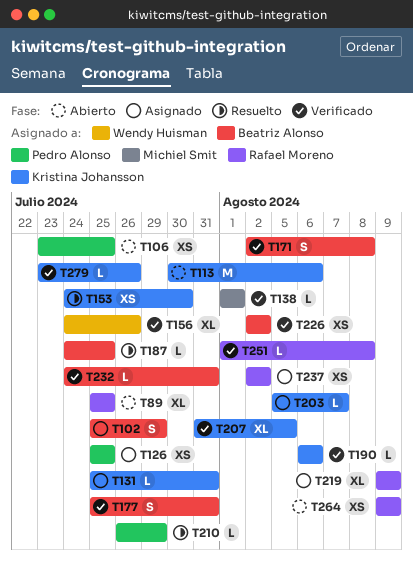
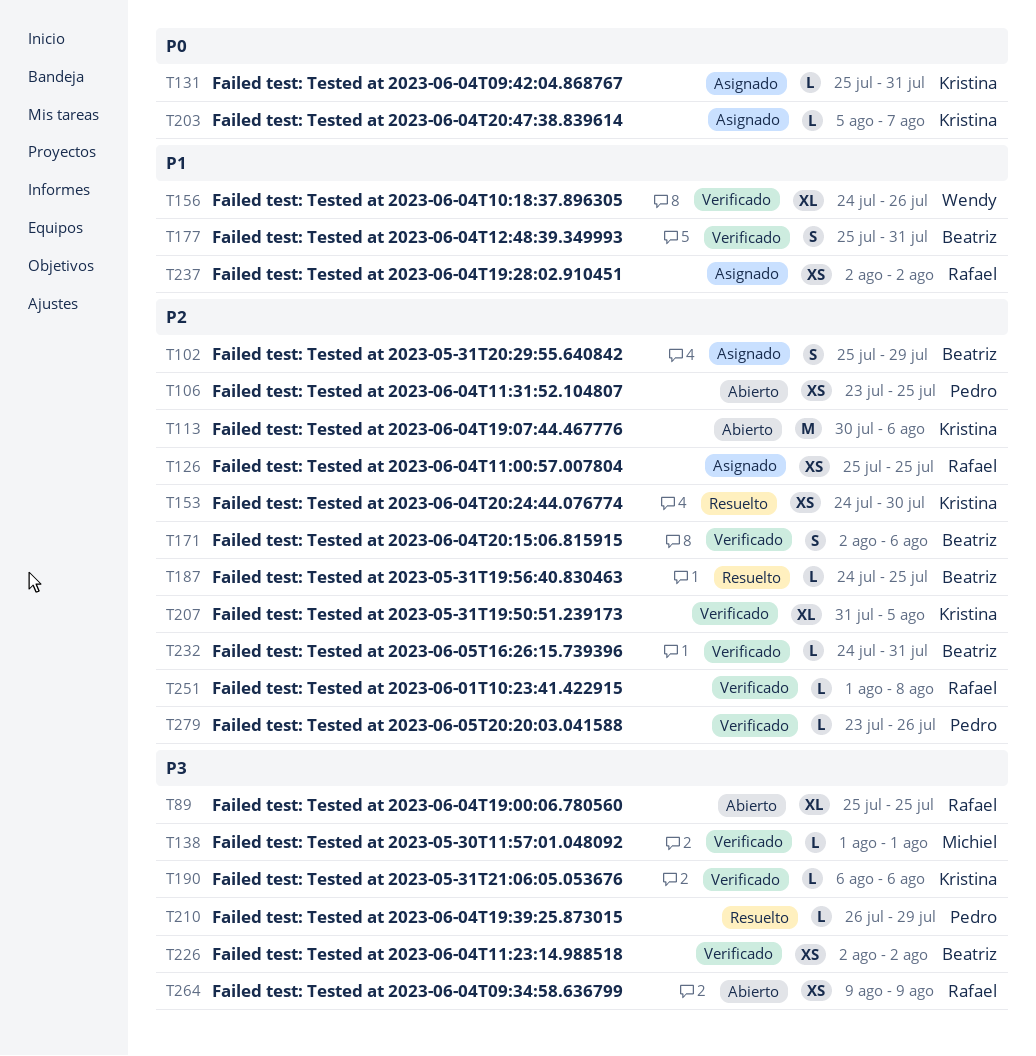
T126, owner: Pedro Alonso -> Rafael Moreno
T171, due: Aug 8 -> Aug 6
T219: present -> none
T279, owner: Kristina Johansson -> Pedro Alonso

